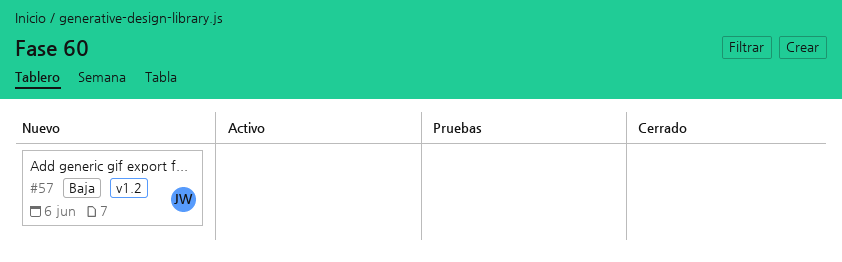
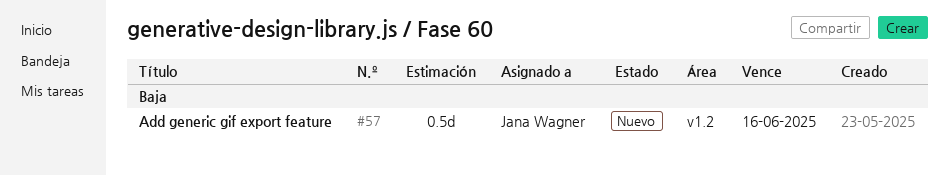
#57, due: Jun 6 -> Jun 16

